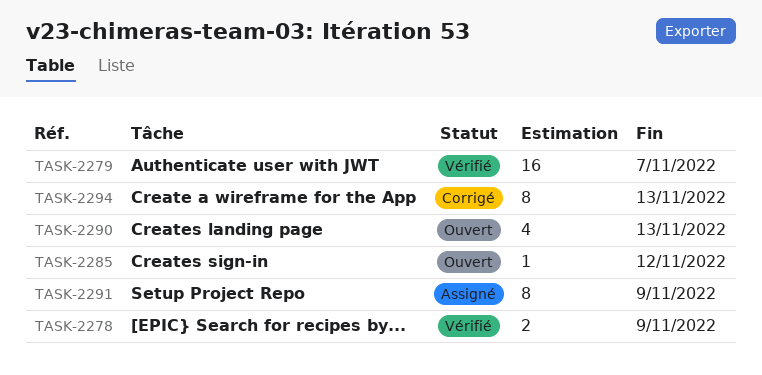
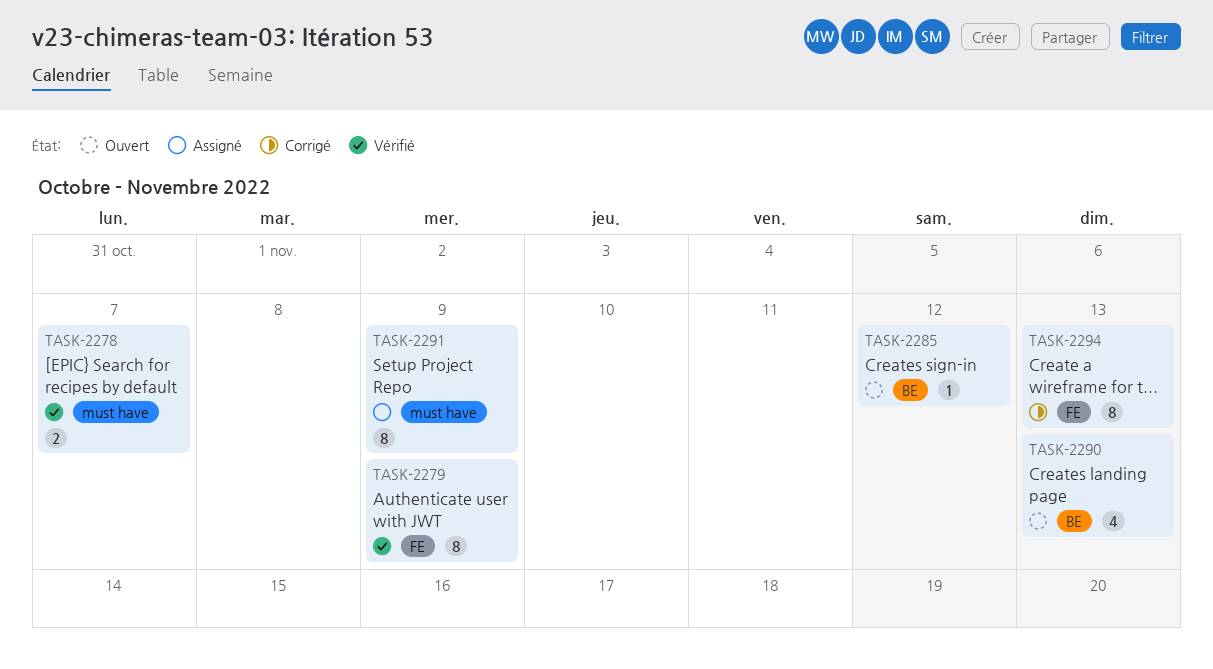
TASK-2278, due: Nov 9 -> Nov 7
TASK-2279, estimate: 16 -> 8
TASK-2279, due: Nov 7 -> Nov 9

